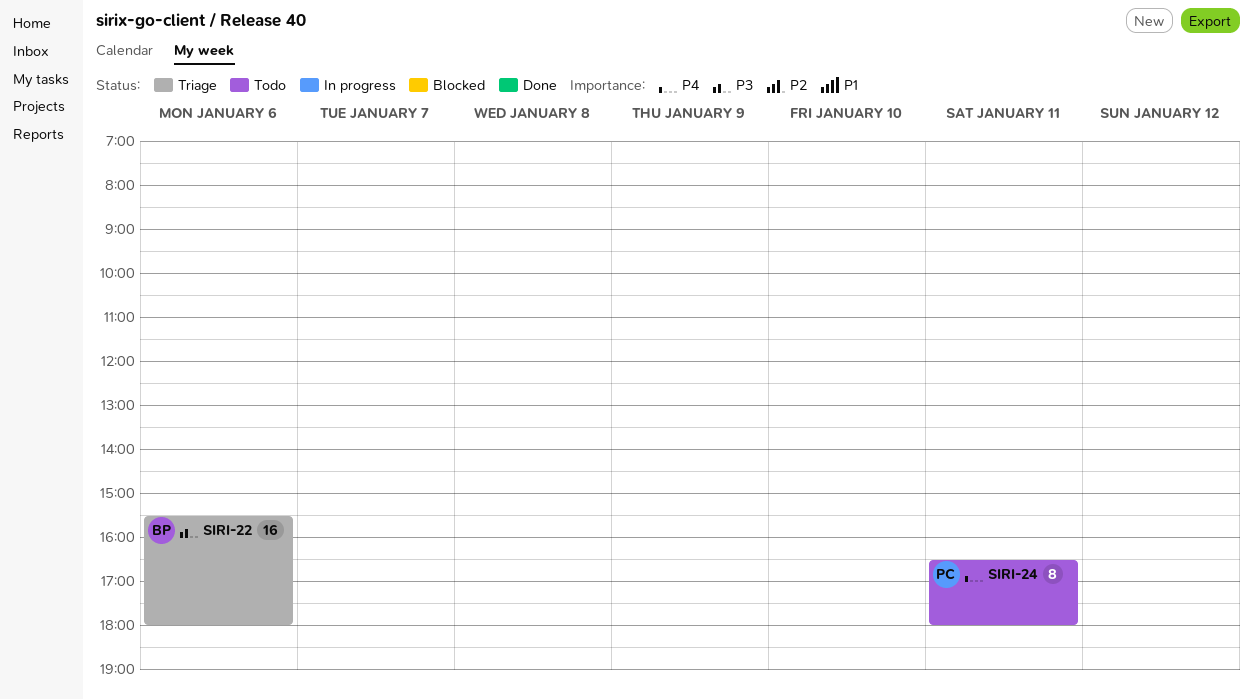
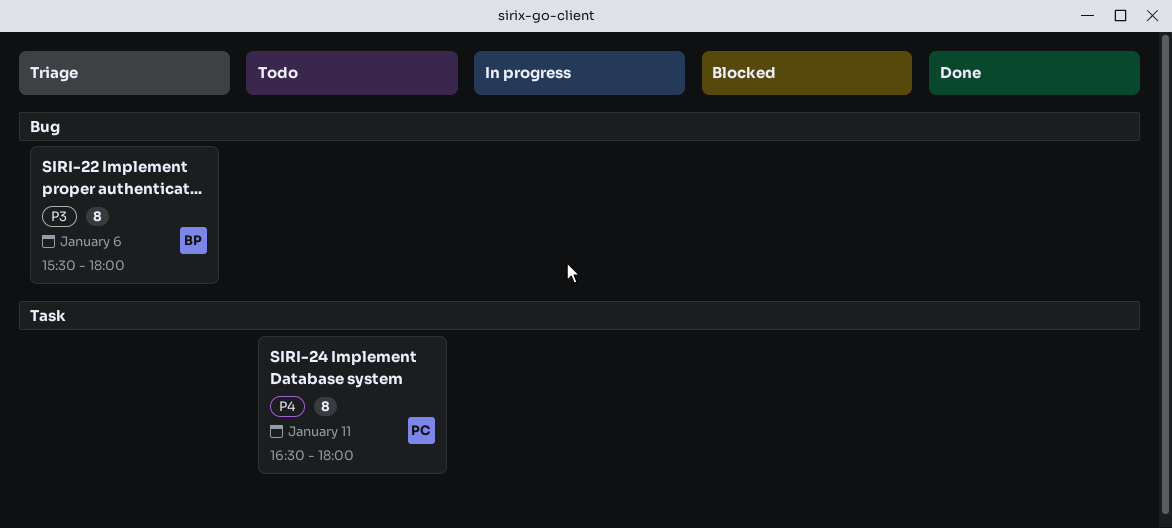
SIRI-22, estimate: 16 -> 8

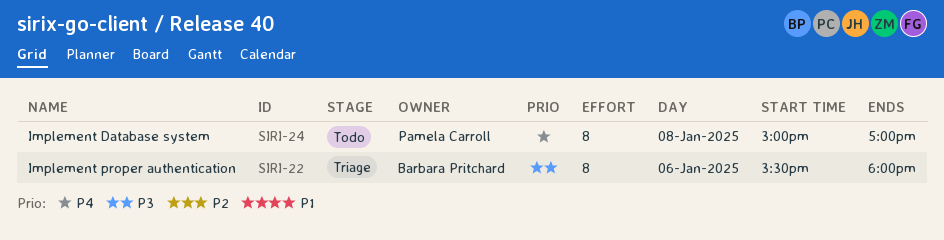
SIRI-24, day: Jan 11 -> Jan 8
SIRI-24, begins: 16:30 -> 15:00
SIRI-24, ends: 18:00 -> 17:00

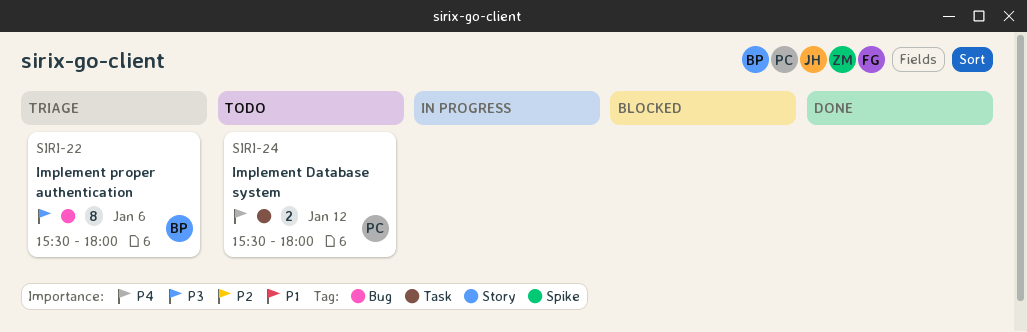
SIRI-24, estimate: 8 -> 2
SIRI-24, day: Jan 8 -> Jan 12
SIRI-24, begins: 15:00 -> 15:30
SIRI-24, ends: 17:00 -> 18:00

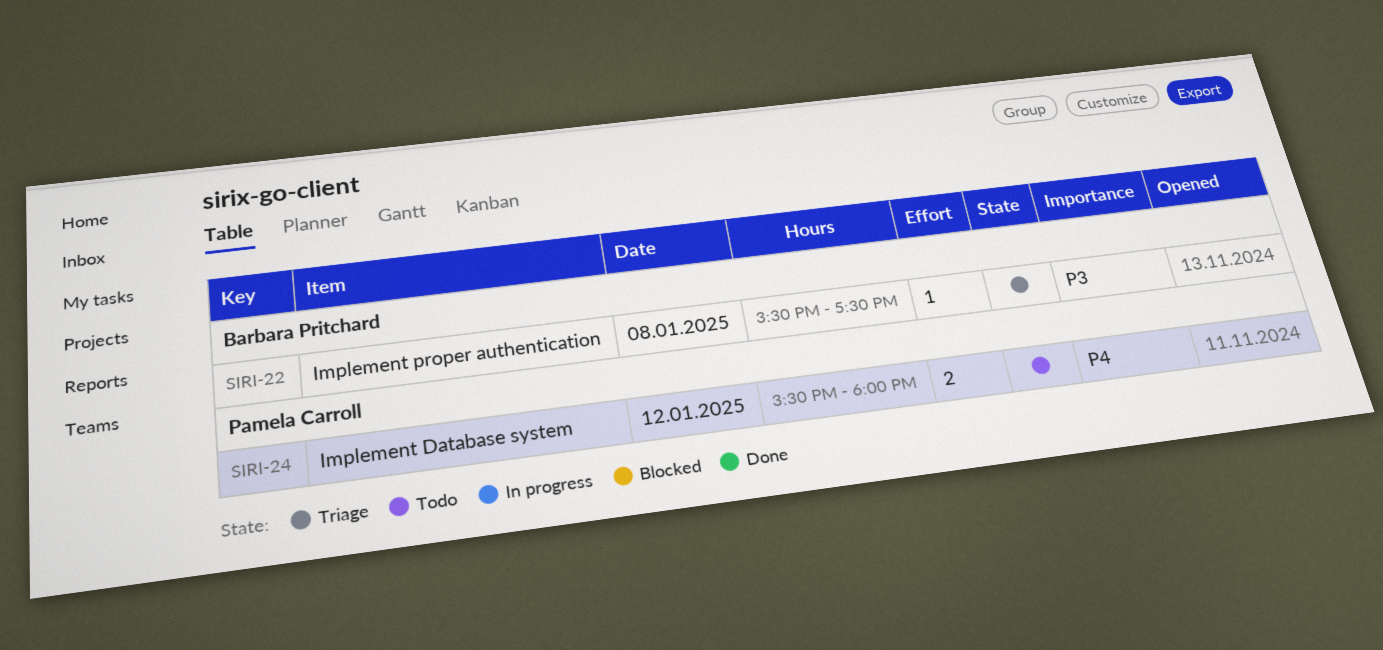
SIRI-22, estimate: 8 -> 1
SIRI-22, day: Jan 6 -> Jan 8
SIRI-22, ends: 18:00 -> 17:30

